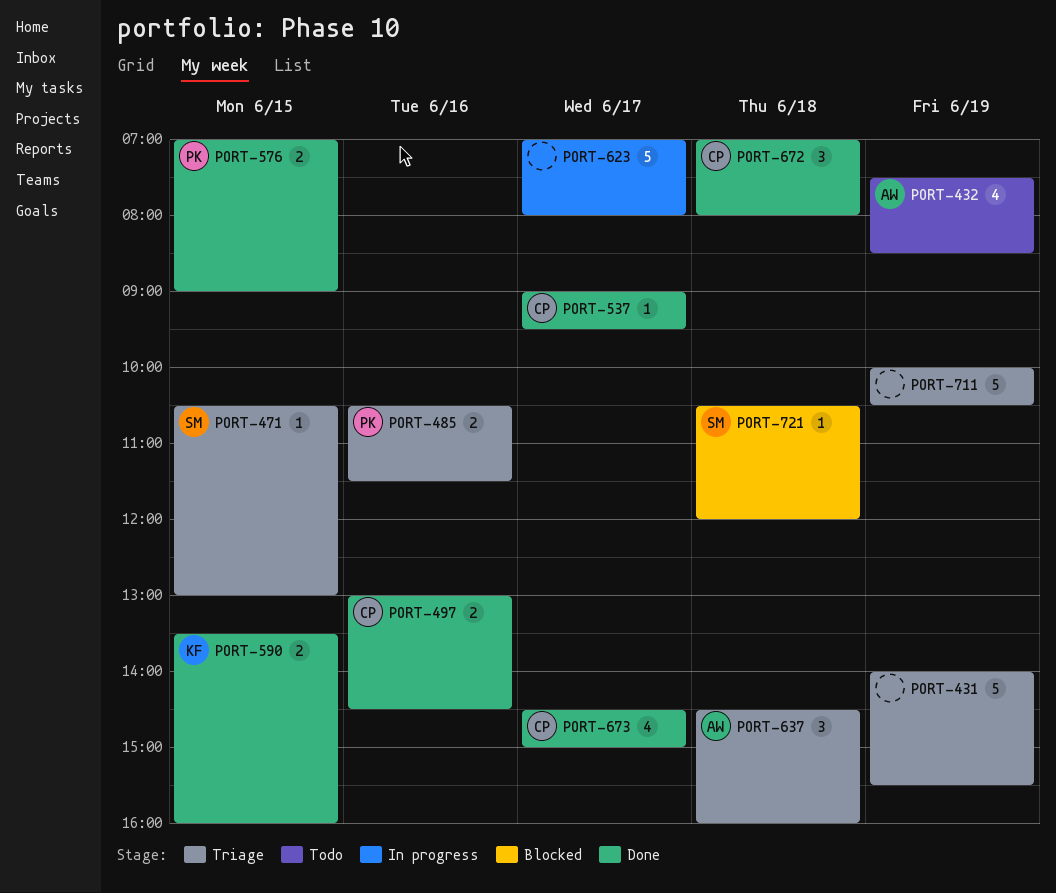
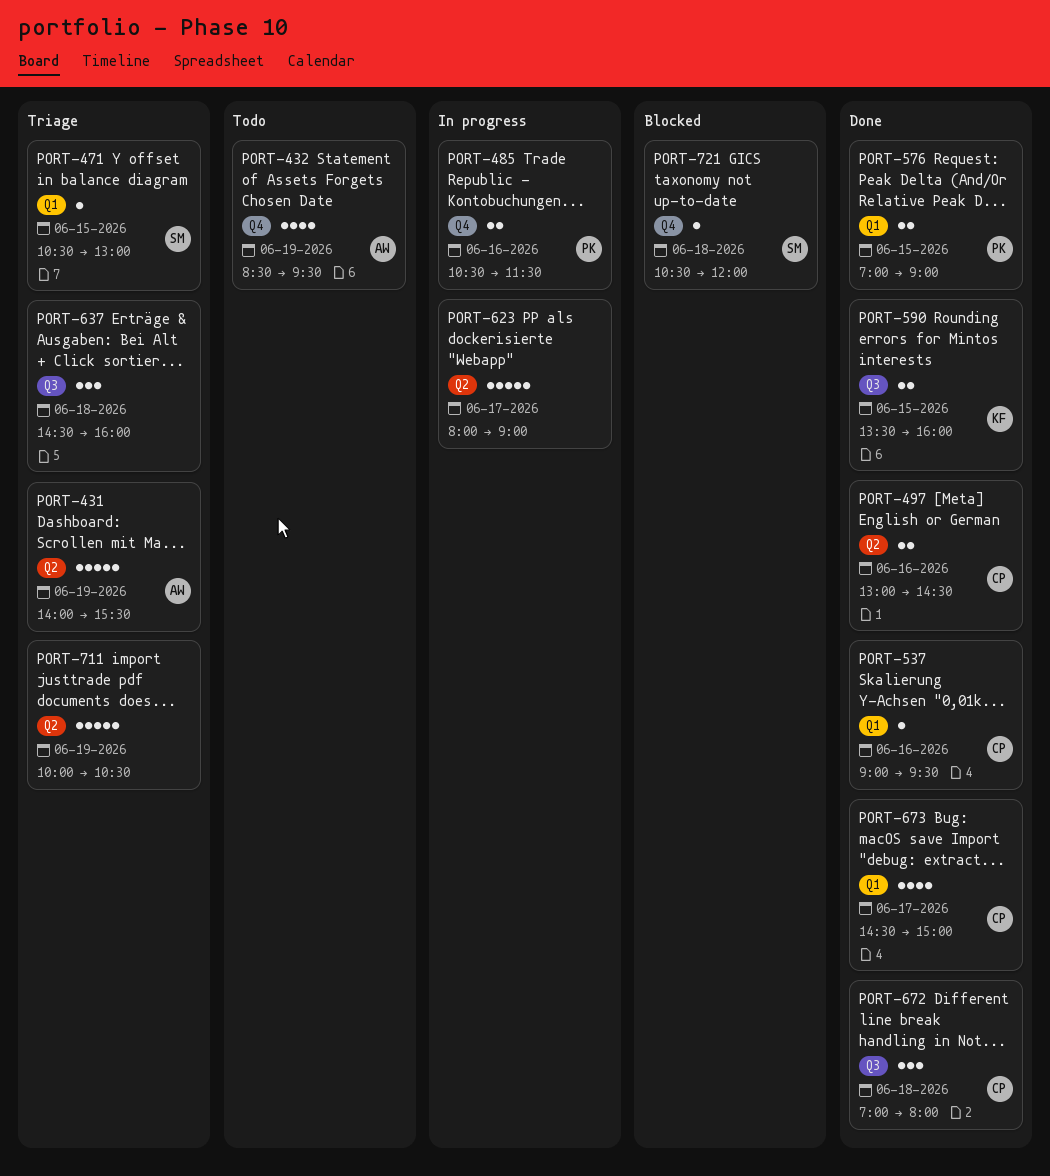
PORT-431, owner: none -> AW
PORT-432, begins: 07:30 -> 08:30
PORT-432, ends: 08:30 -> 09:30
PORT-485, status: Triage -> In progress
PORT-537, day: Jun 17 -> Jun 16
PORT-623, begins: 07:00 -> 08:00
PORT-623, ends: 08:00 -> 09:00
PORT-637, owner: AW -> none

